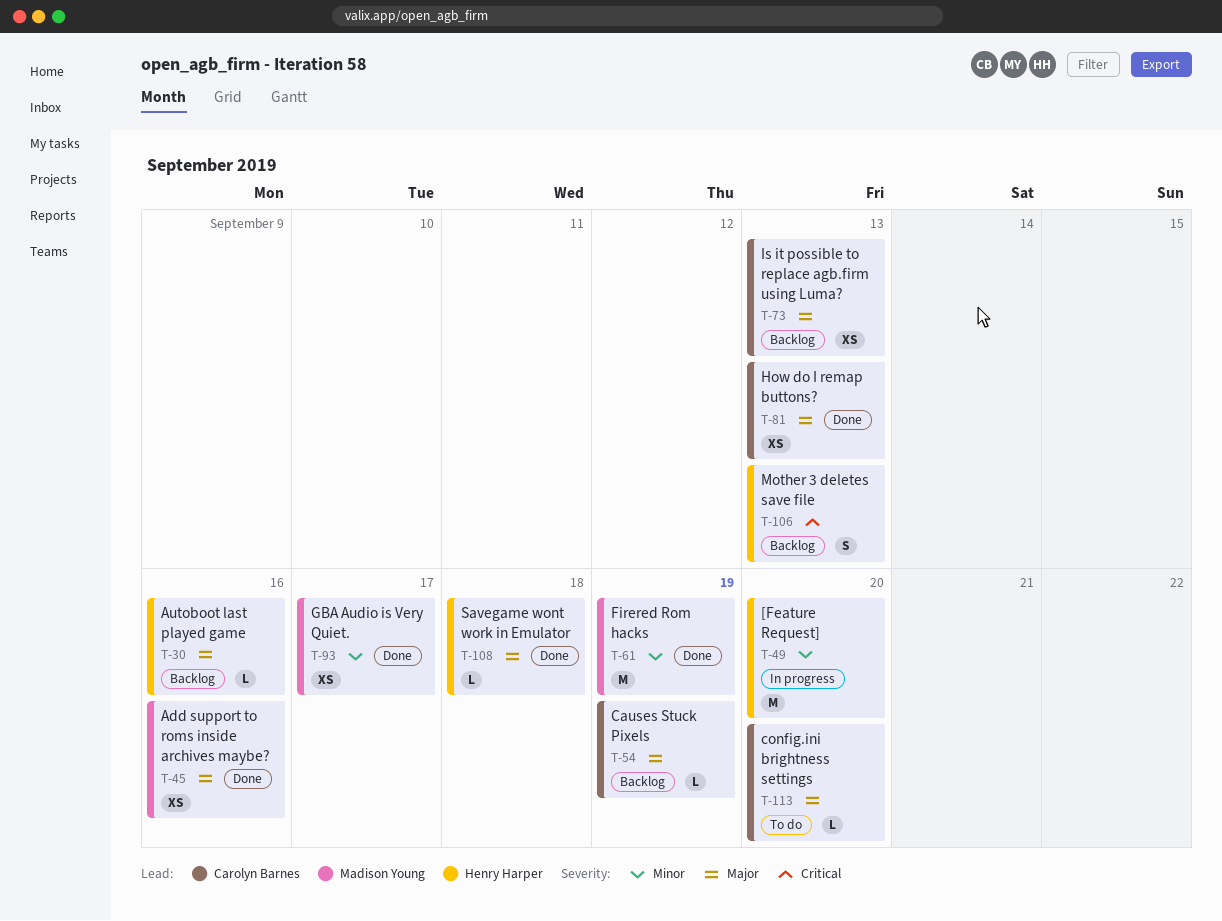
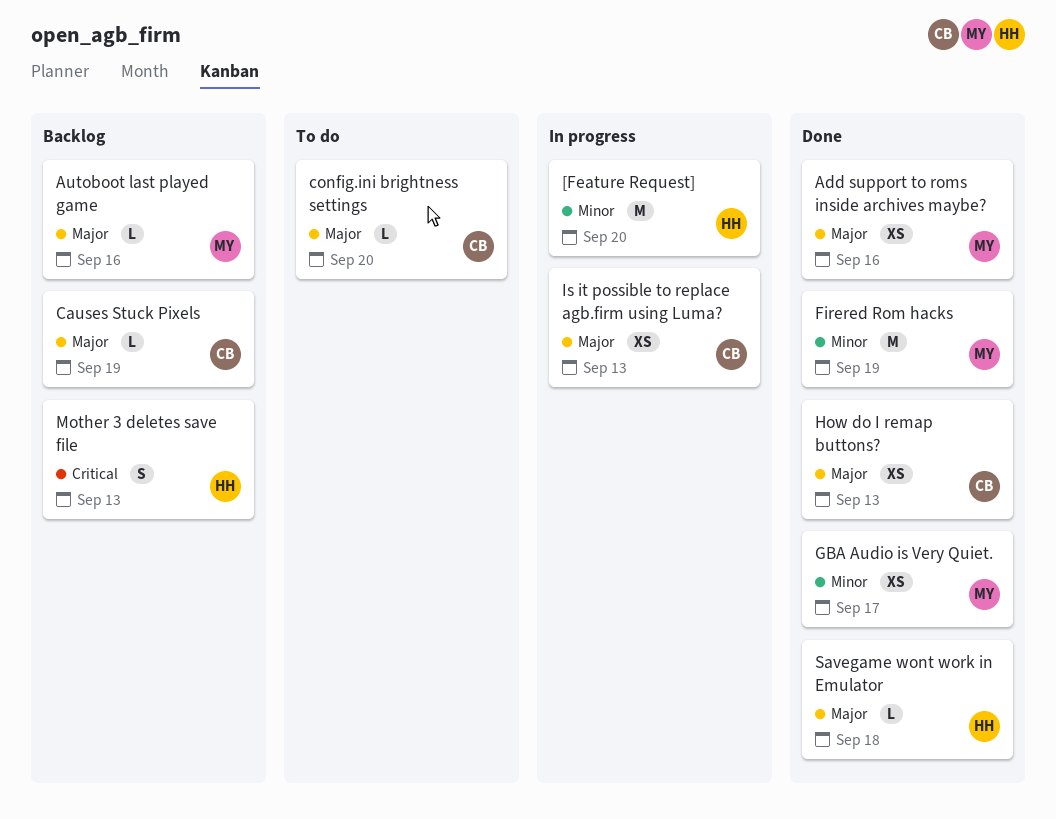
Autoboot last played game, owner: Henry Harper -> Madison Young
Is it possible to replace agb.firm using Luma?, status: Backlog -> In progress

